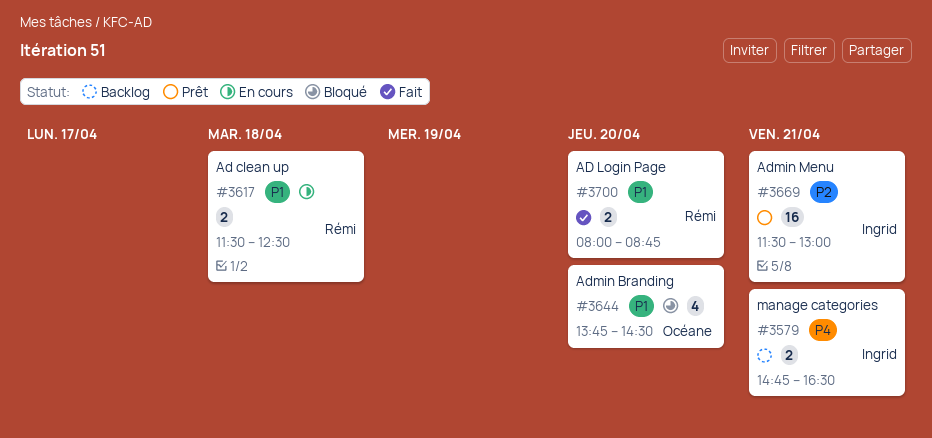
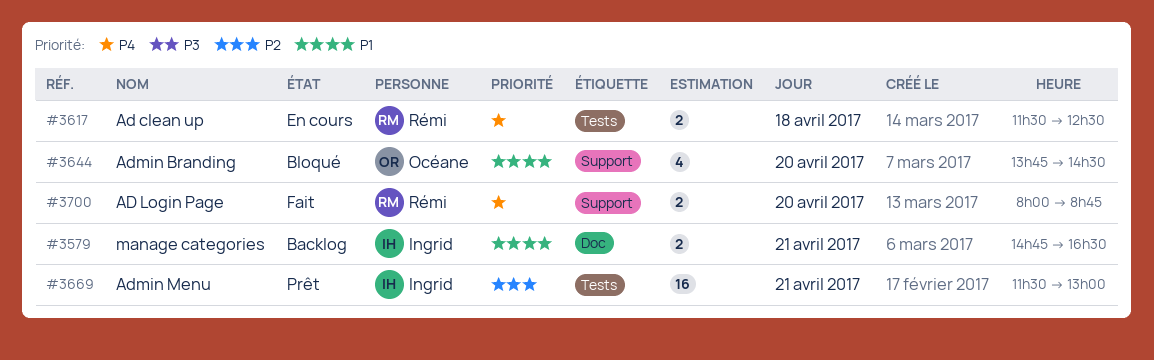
#3579, priority: P4 -> P1
#3617, priority: P1 -> P4
#3700, priority: P1 -> P4

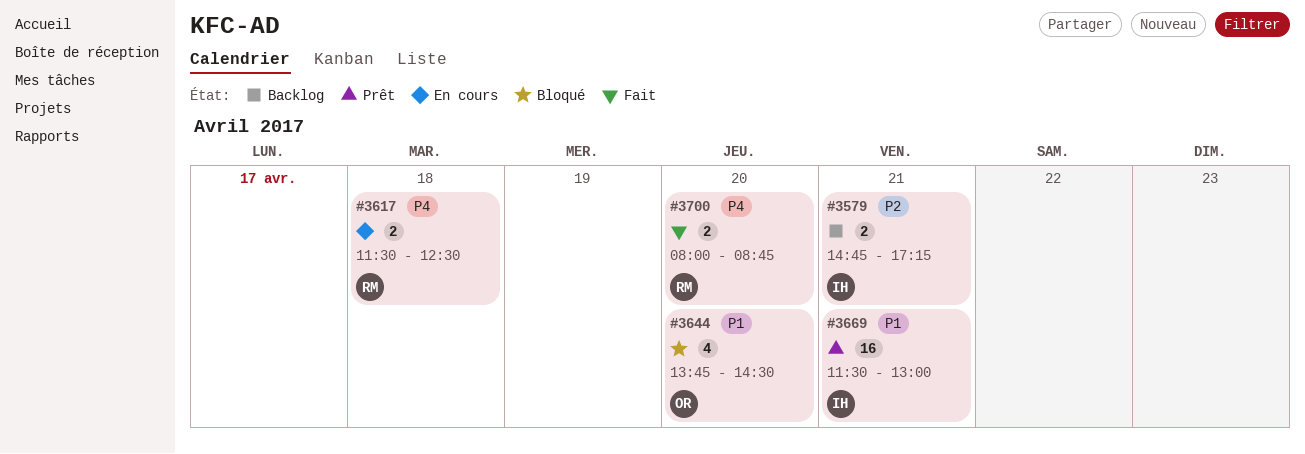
#3579, priority: P1 -> P2
#3579, ends: 16:30 -> 17:15
#3669, priority: P2 -> P1

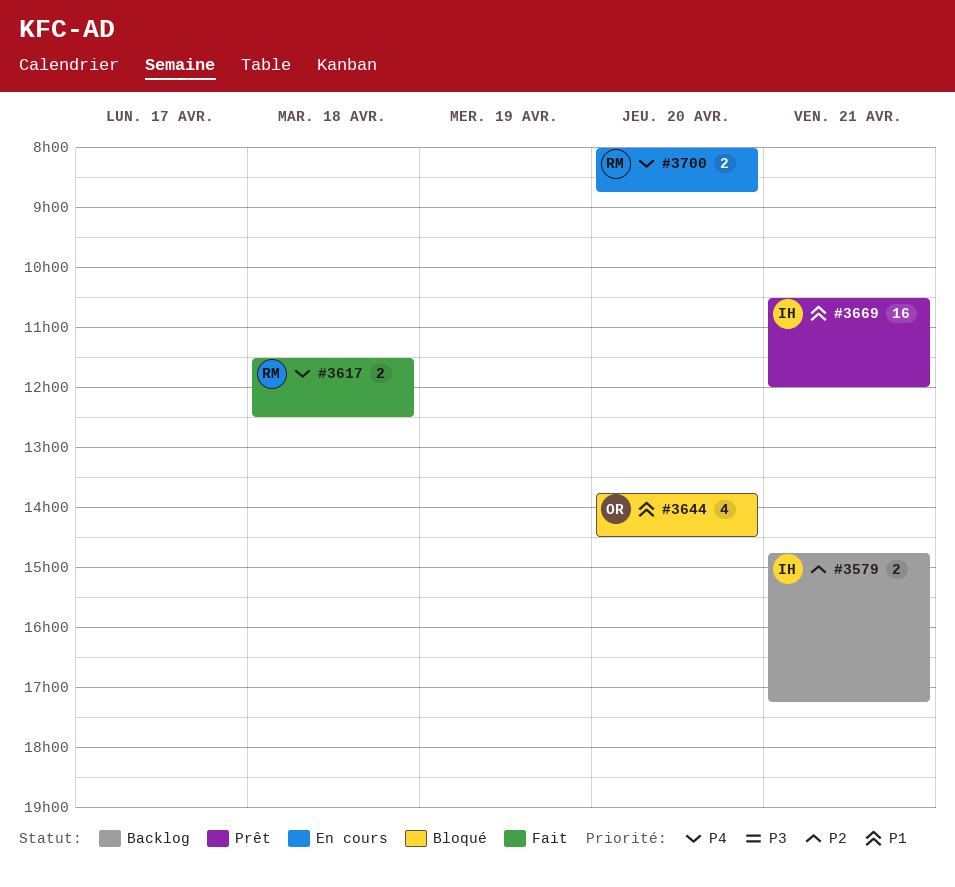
#3617, status: En cours -> Fait
#3669, begins: 11:30 -> 10:30
#3669, ends: 13:00 -> 12:00
#3700, status: Fait -> En cours

